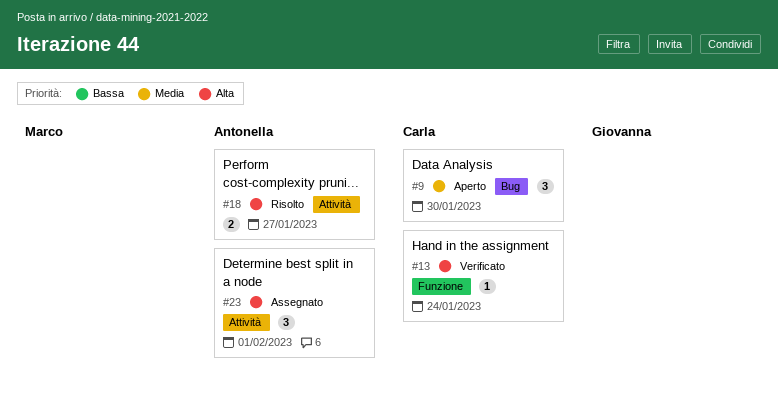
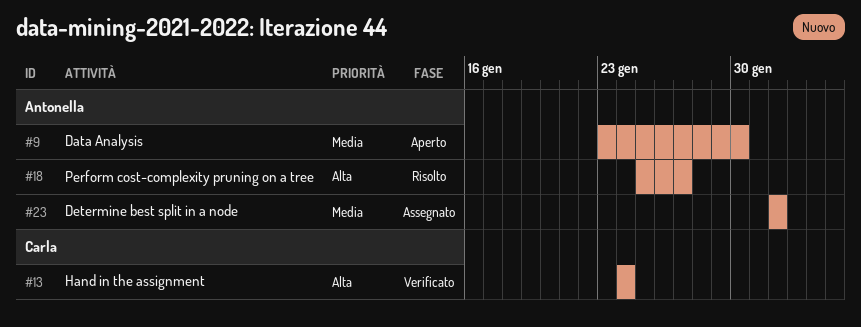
#9, owner: Carla -> Antonella
#23, priority: Alta -> Media

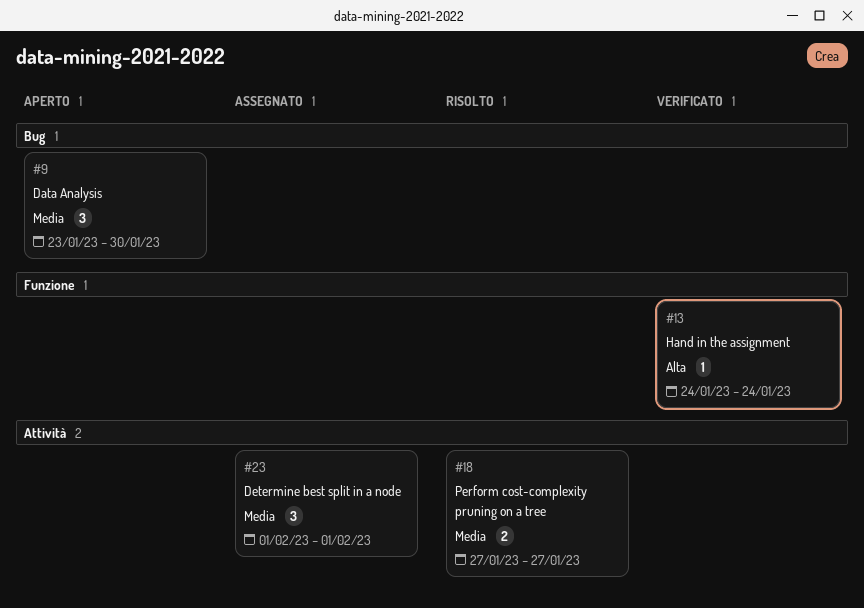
#18, priority: Alta -> Media
#18, start: Jan 25 -> Jan 27

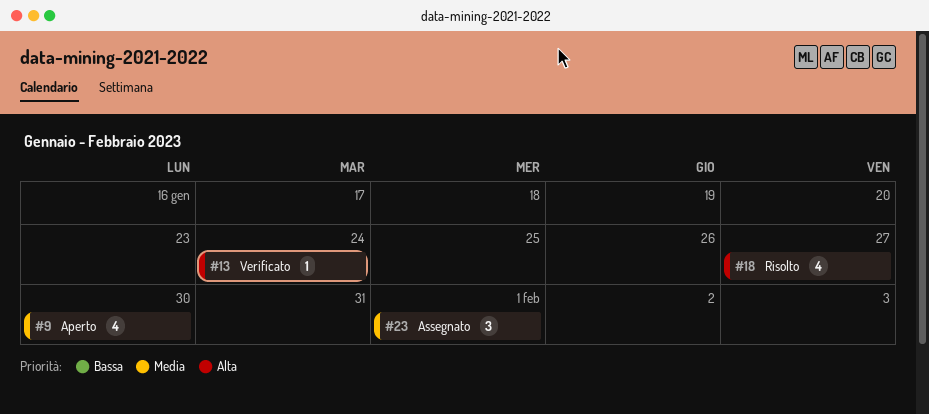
#9, estimate: 3 -> 4
#18, priority: Media -> Alta
#18, estimate: 2 -> 4

